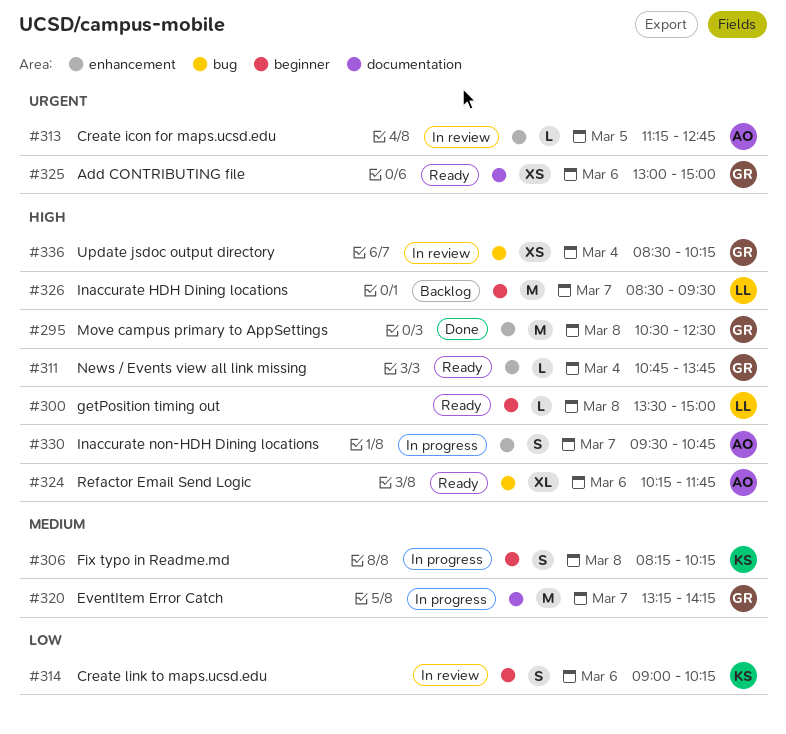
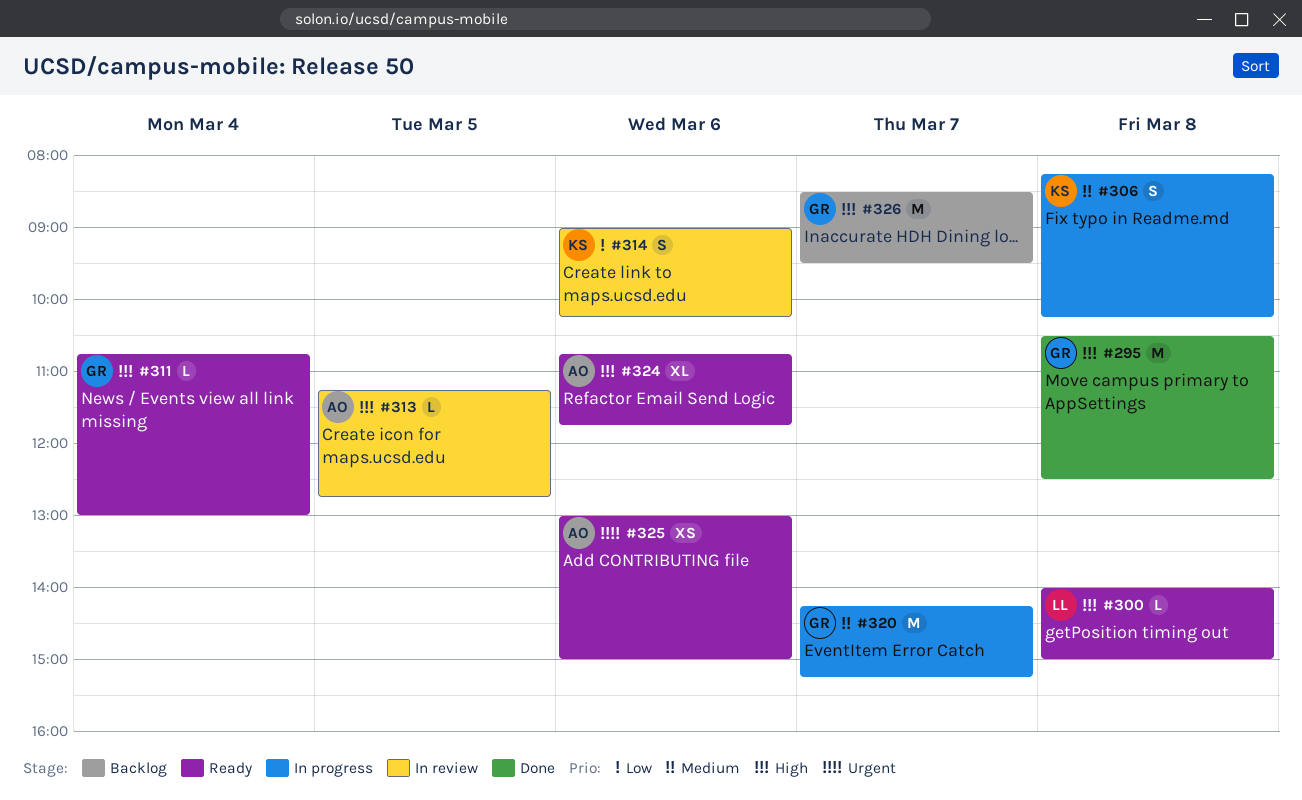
#300, begins: 13:30 -> 14:00
#311, ends: 13:45 -> 13:00
#313, priority: Urgent -> High
#320, begins: 13:15 -> 14:15
#320, ends: 14:15 -> 15:15
#324, begins: 10:15 -> 10:45
#325, owner: GR -> AO
#326, owner: LL -> GR
#330: present -> none
#336: present -> none

